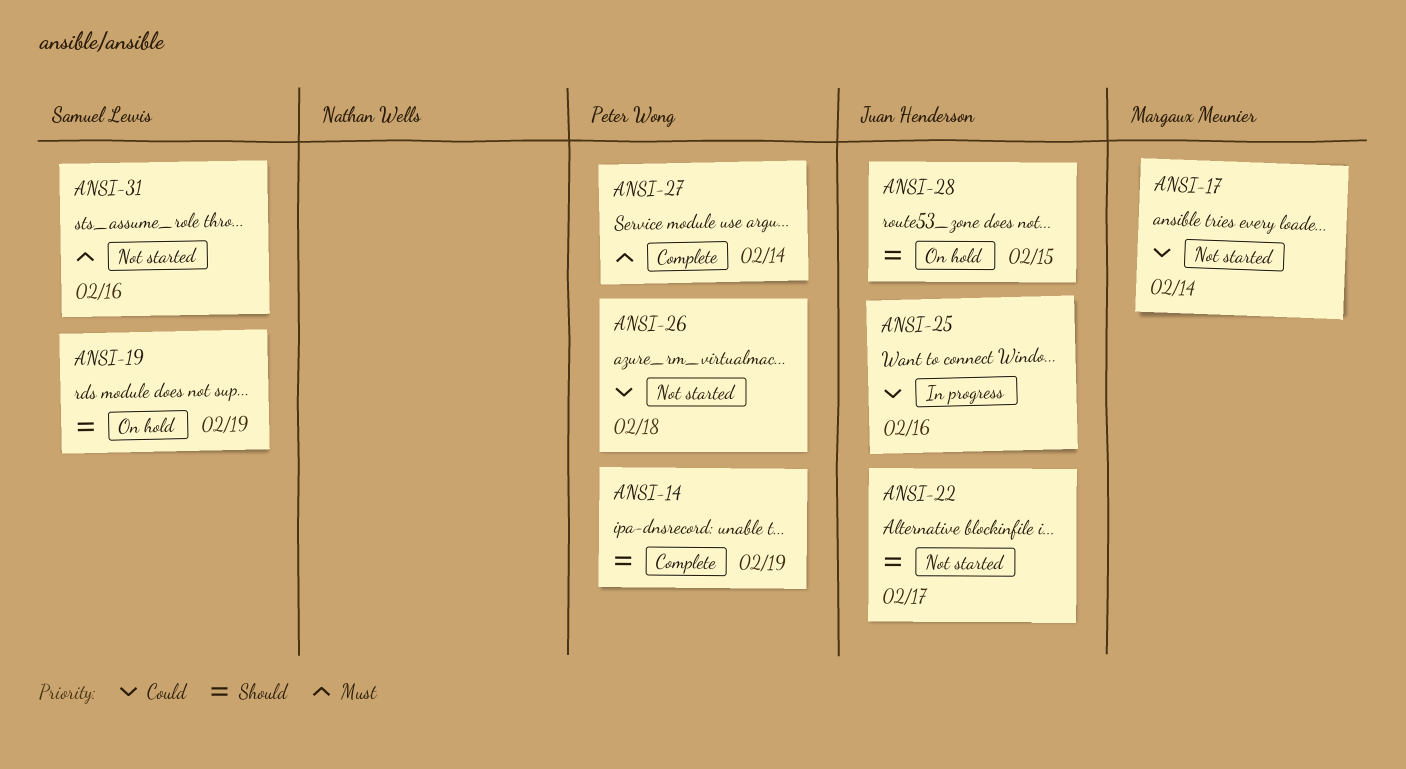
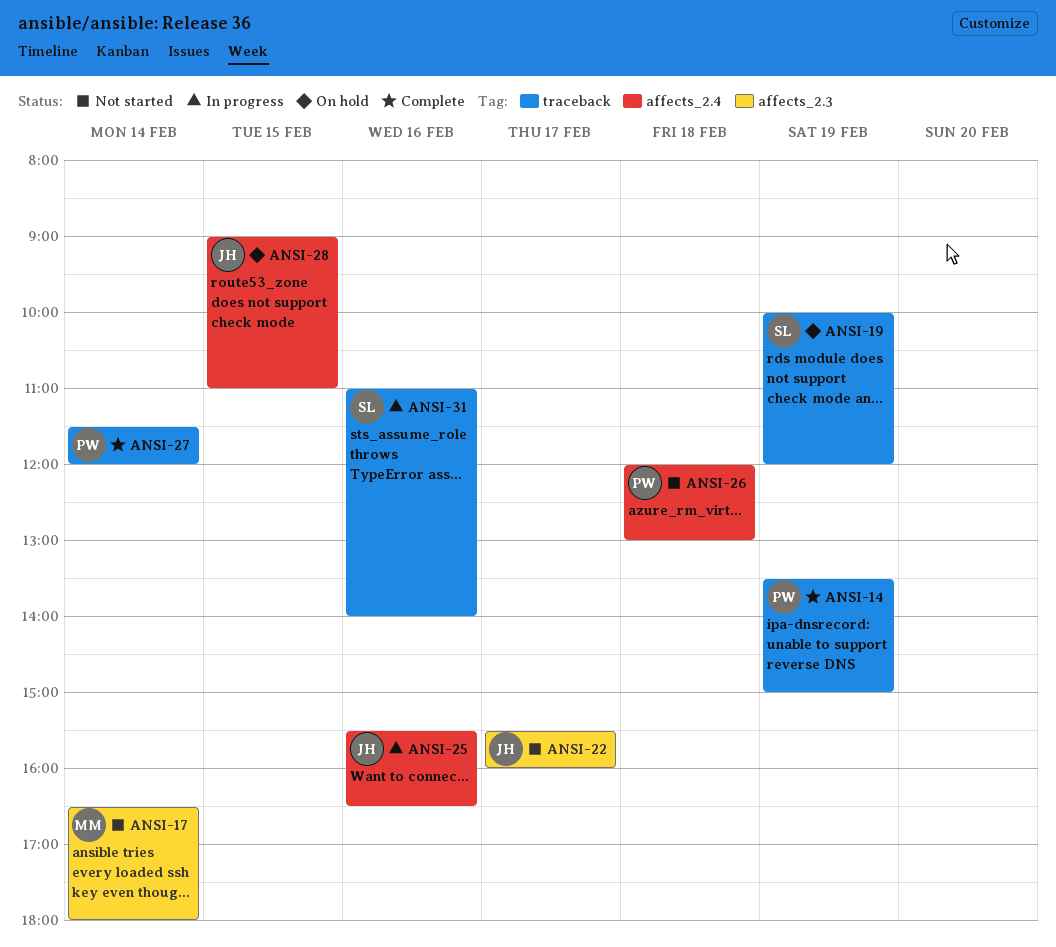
ANSI-31, status: Not started -> In progress

